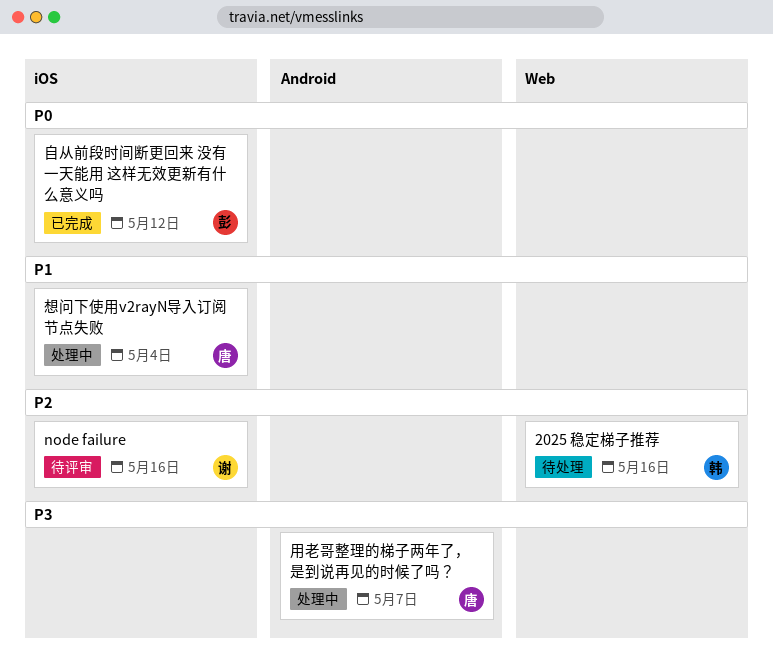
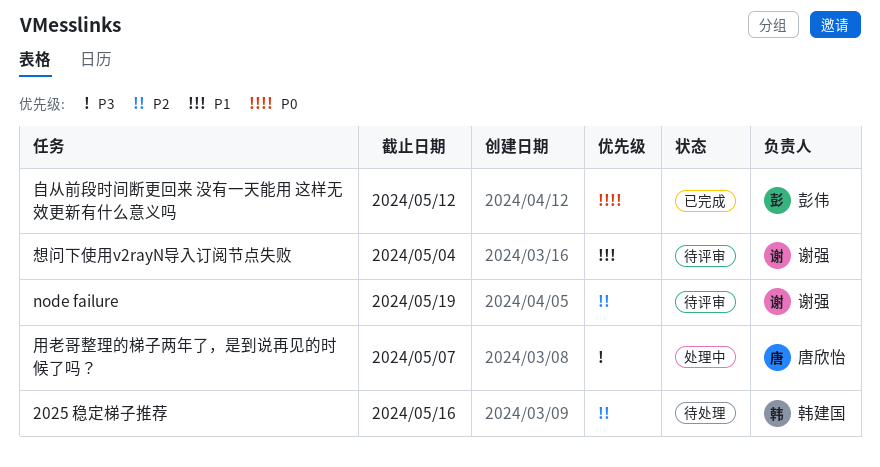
node failure, due: May 16 -> May 19
想问下使用v2rayN导入订阅节点失败, status: 处理中 -> 待评审
想问下使用v2rayN导入订阅节点失败, owner: 唐欣怡 -> 谢强

